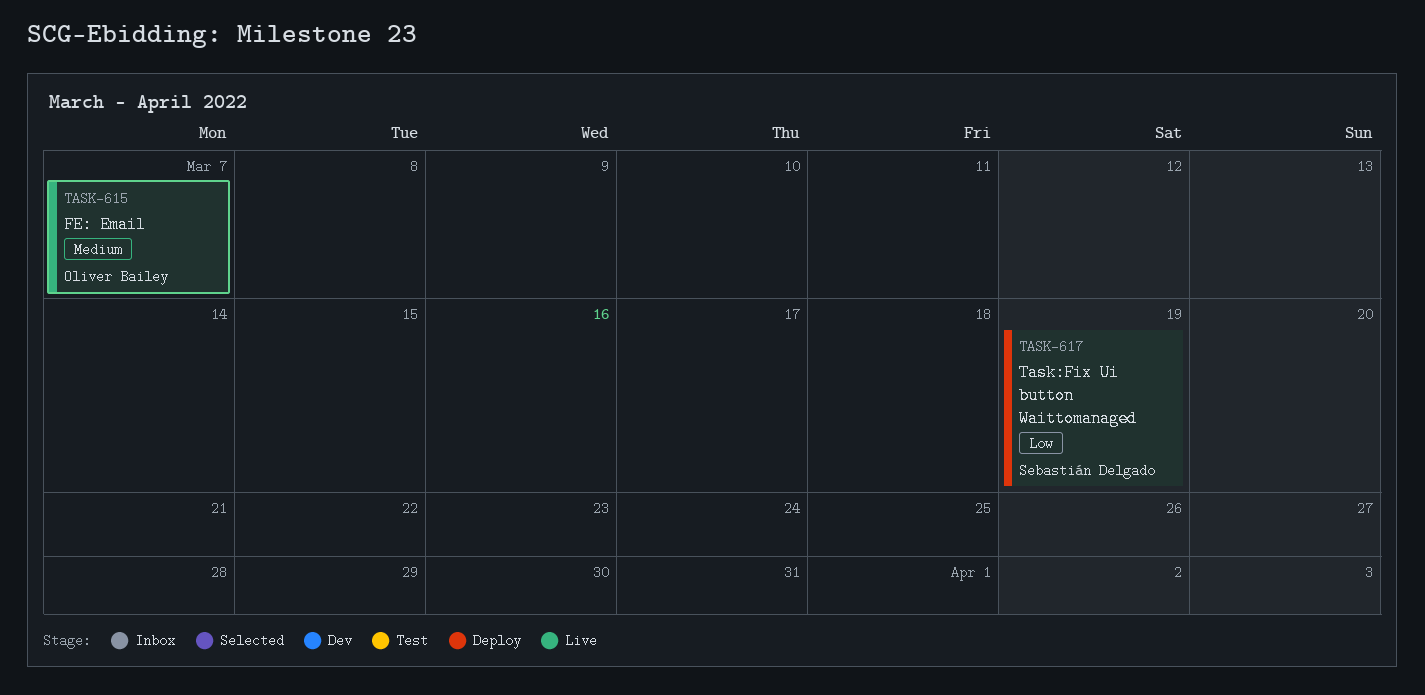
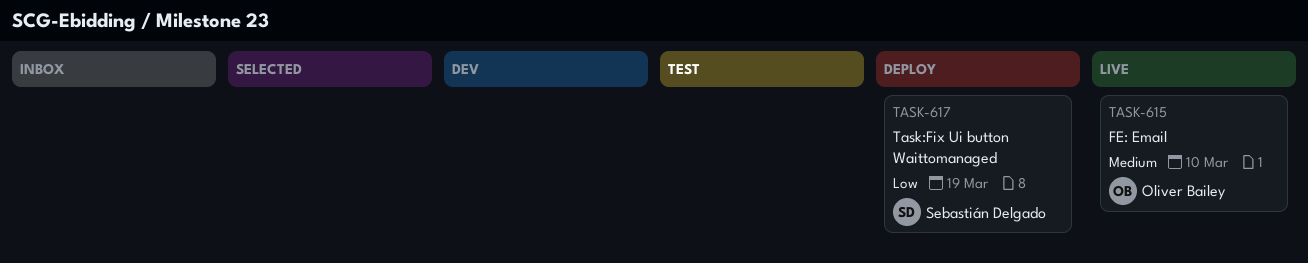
TASK-615, due: Mar 7 -> Mar 10

